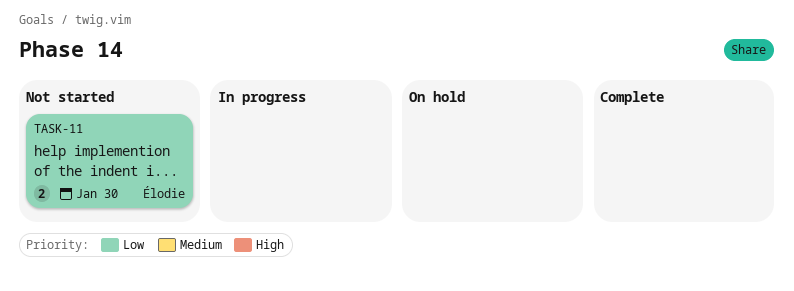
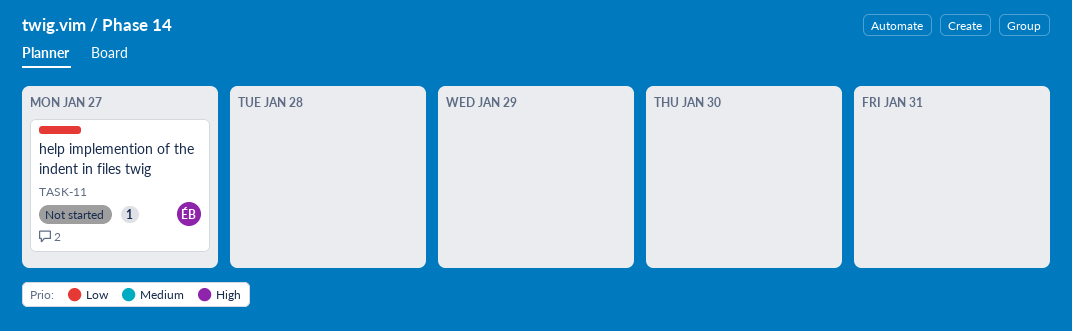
TASK-11, estimate: 2 -> 1
TASK-11, due: Jan 30 -> Jan 27

